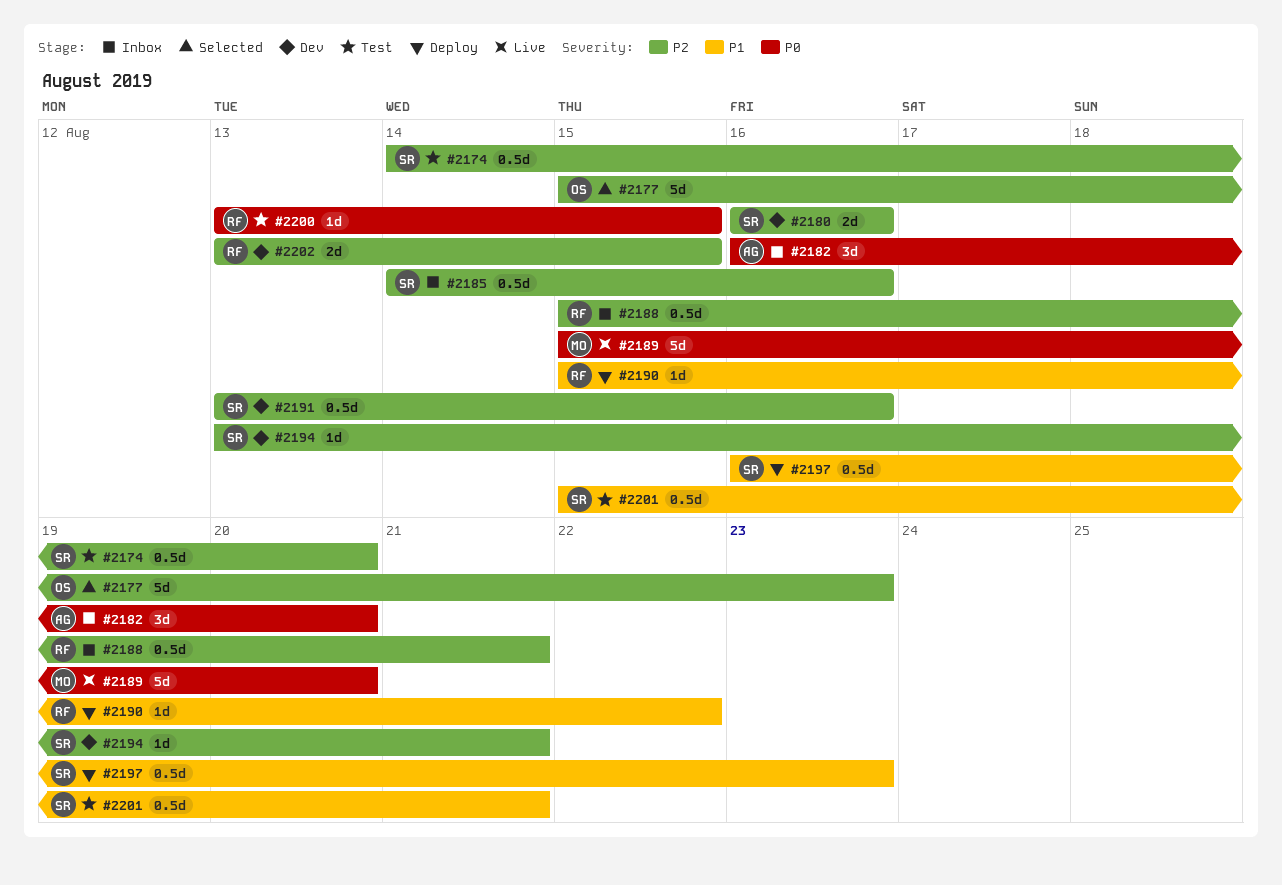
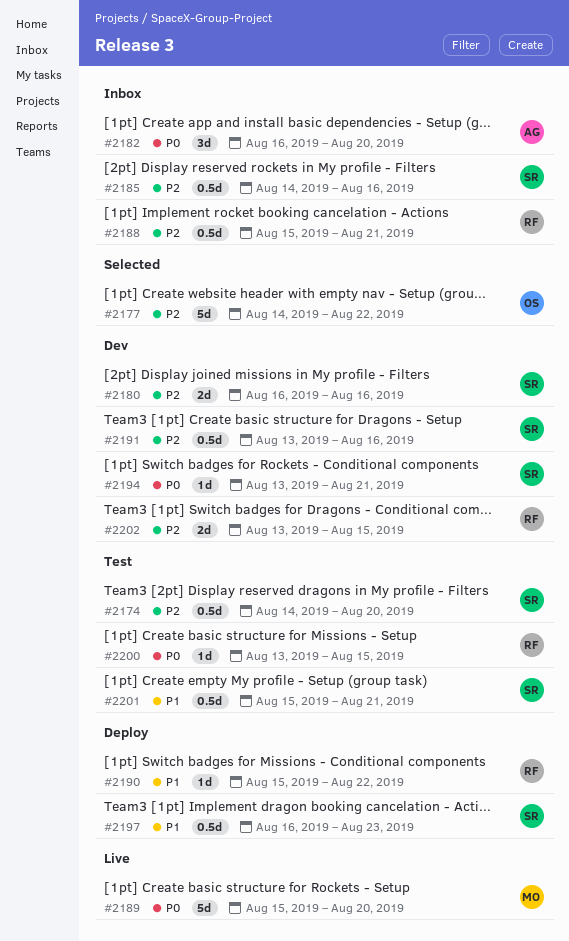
#2177, start: Aug 15 -> Aug 14
#2177, due: Aug 23 -> Aug 22
#2194, priority: P2 -> P0

